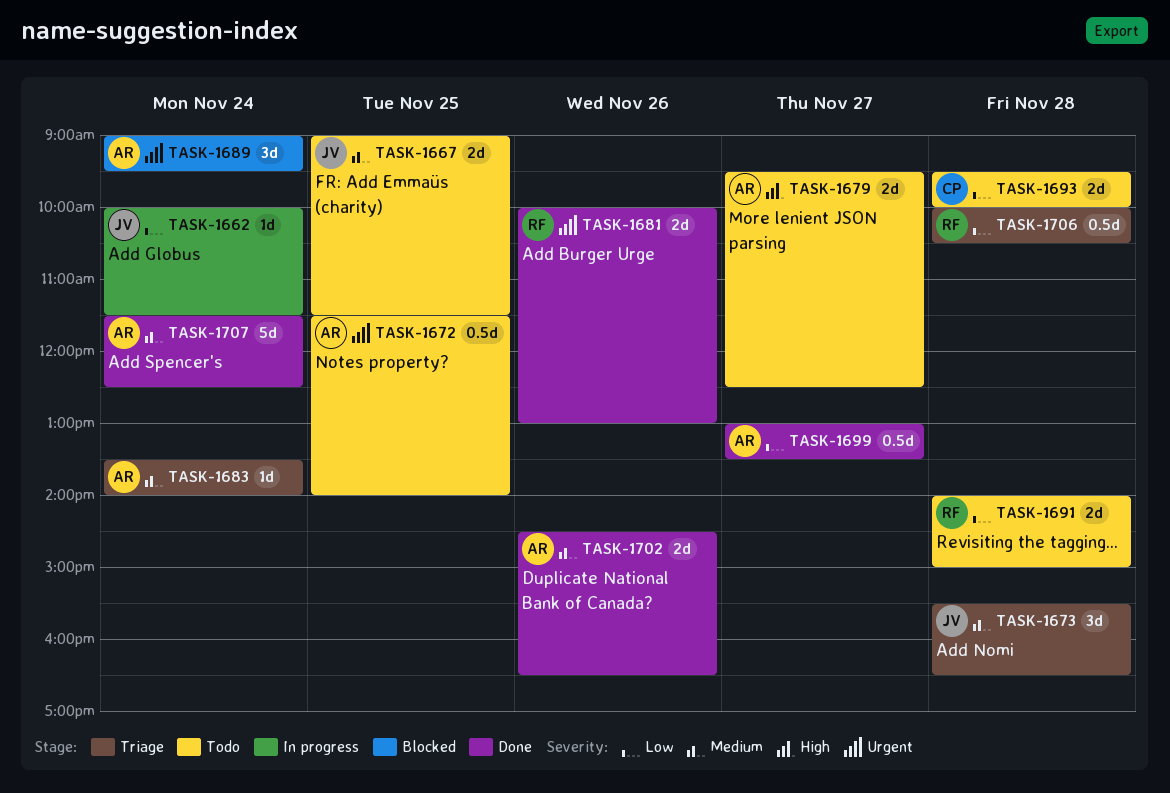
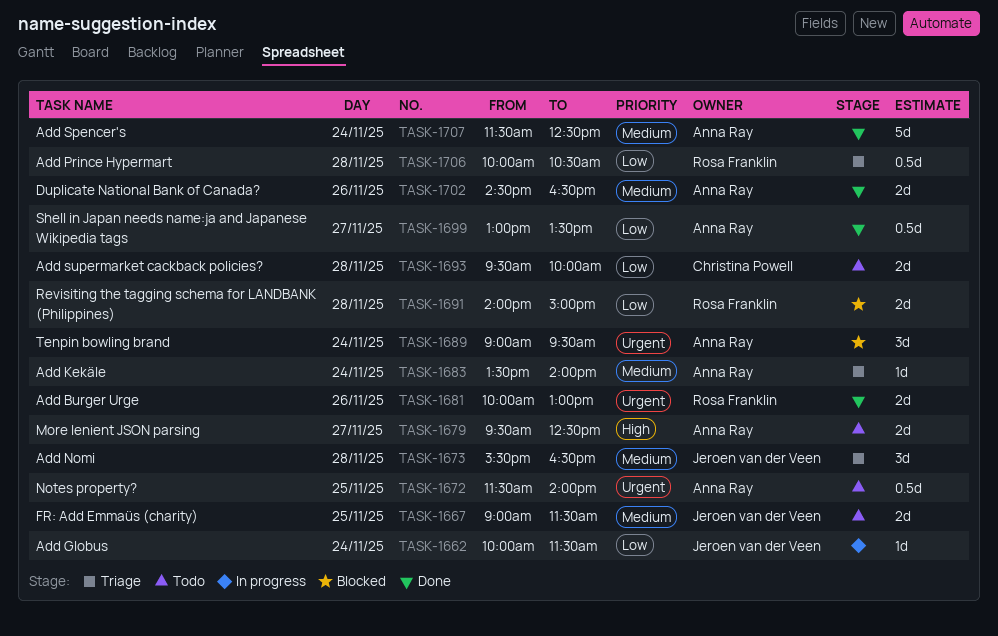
TASK-1691, status: Todo -> Blocked

